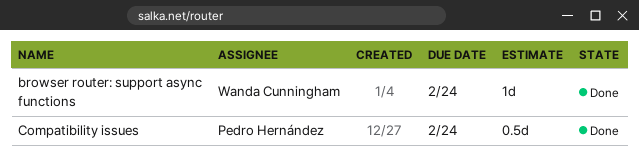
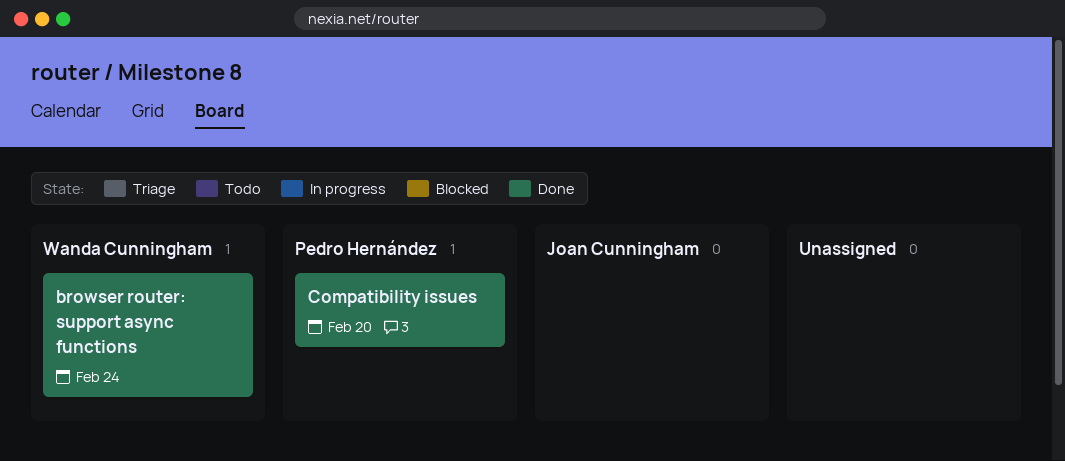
Compatibility issues, due: Feb 24 -> Feb 20

